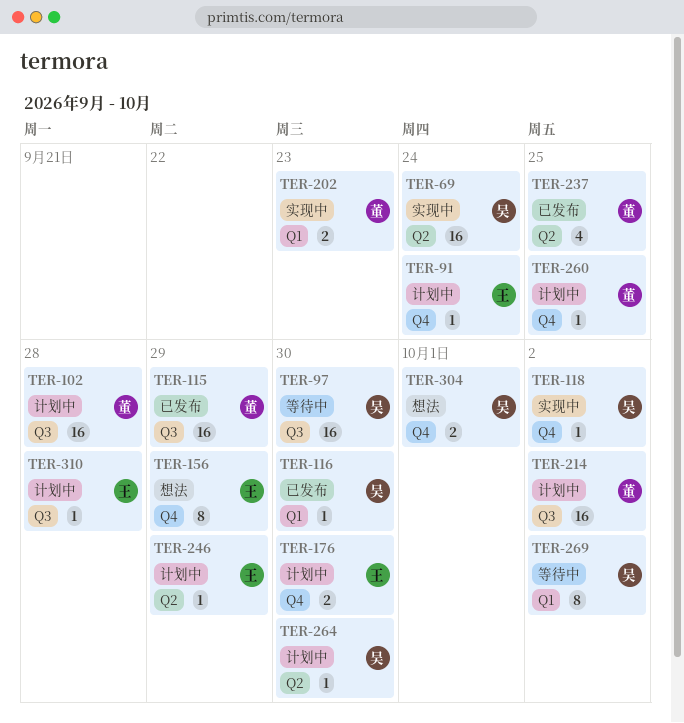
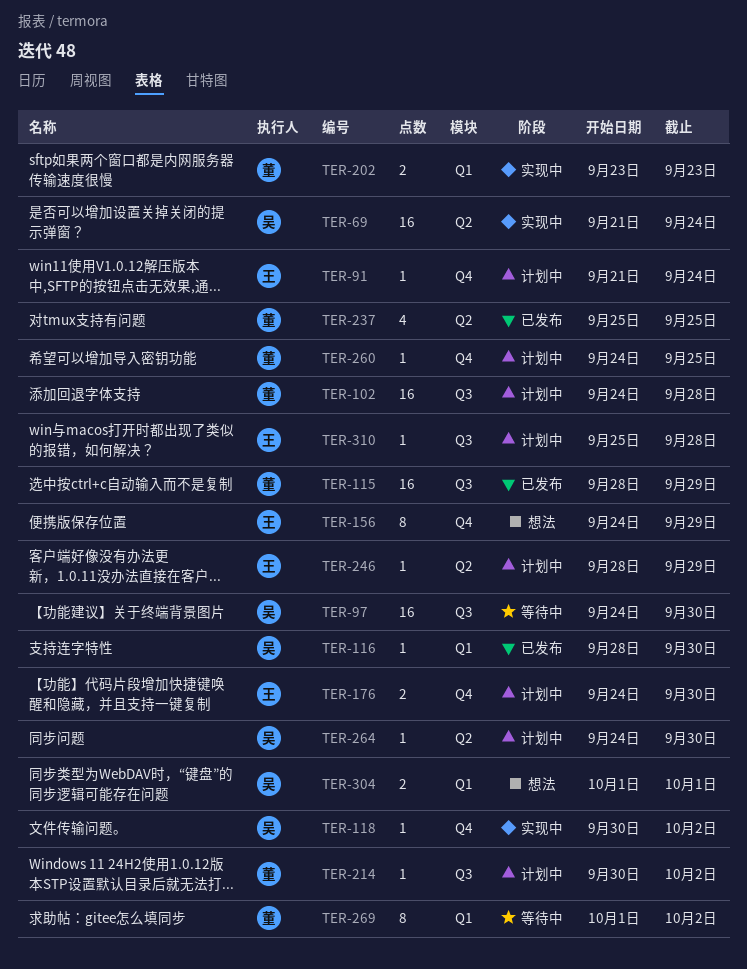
TER-214, estimate: 16 -> 1
TER-269, owner: 吴 -> 董
TER-304, label: Q4 -> Q1

